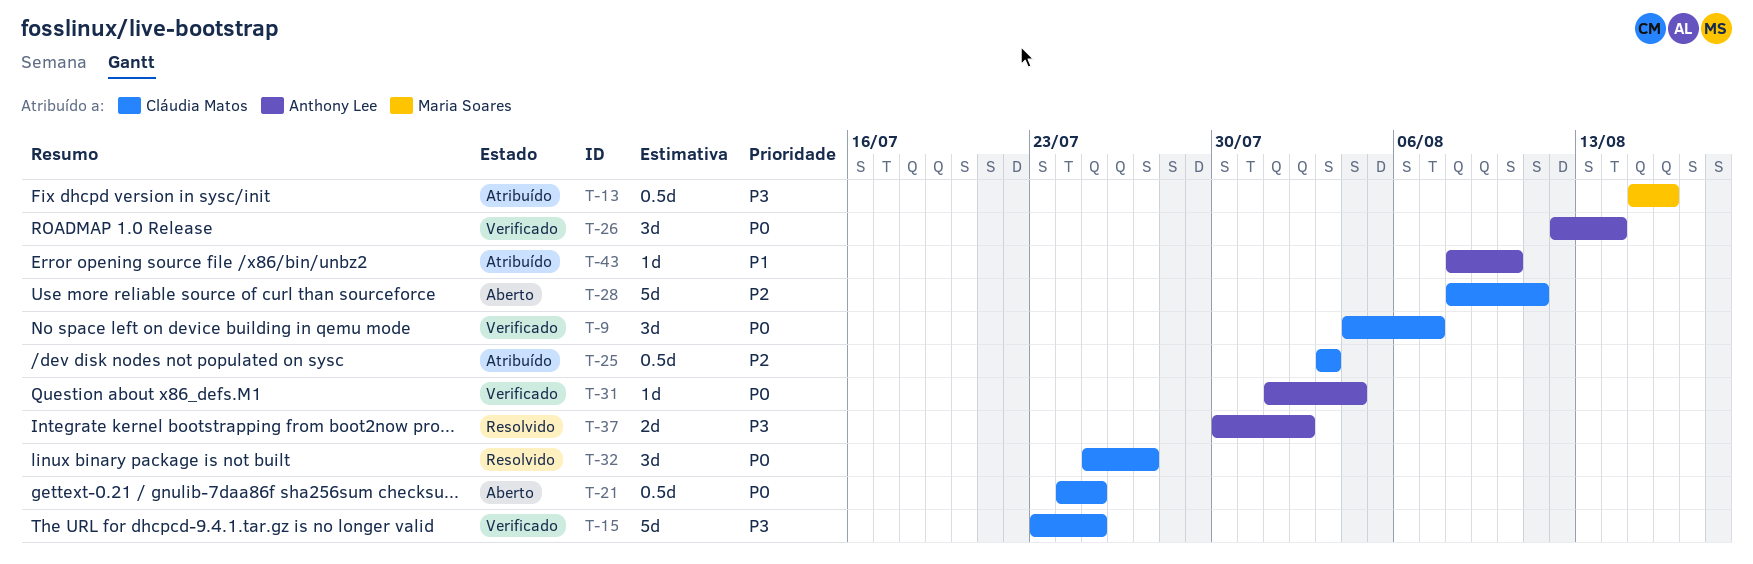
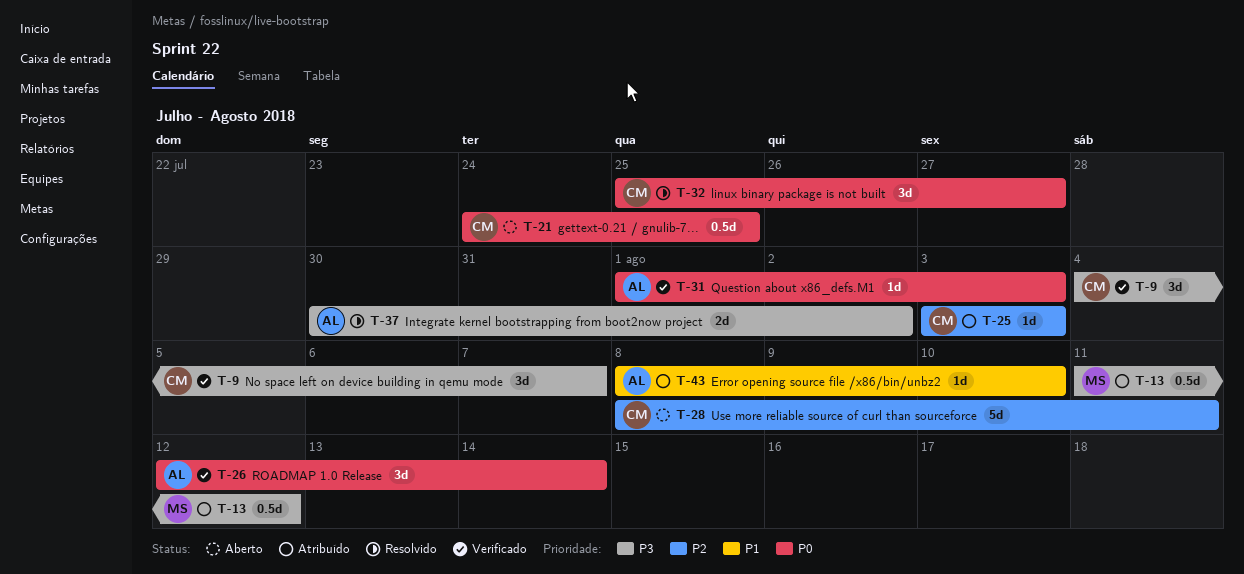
T-9, priority: P0 -> P3
T-13, start: Aug 15 -> Aug 11
T-13, due: Aug 16 -> Aug 12
T-15: present -> none
T-25, estimate: 0.5d -> 1d
T-31, due: Aug 4 -> Aug 3

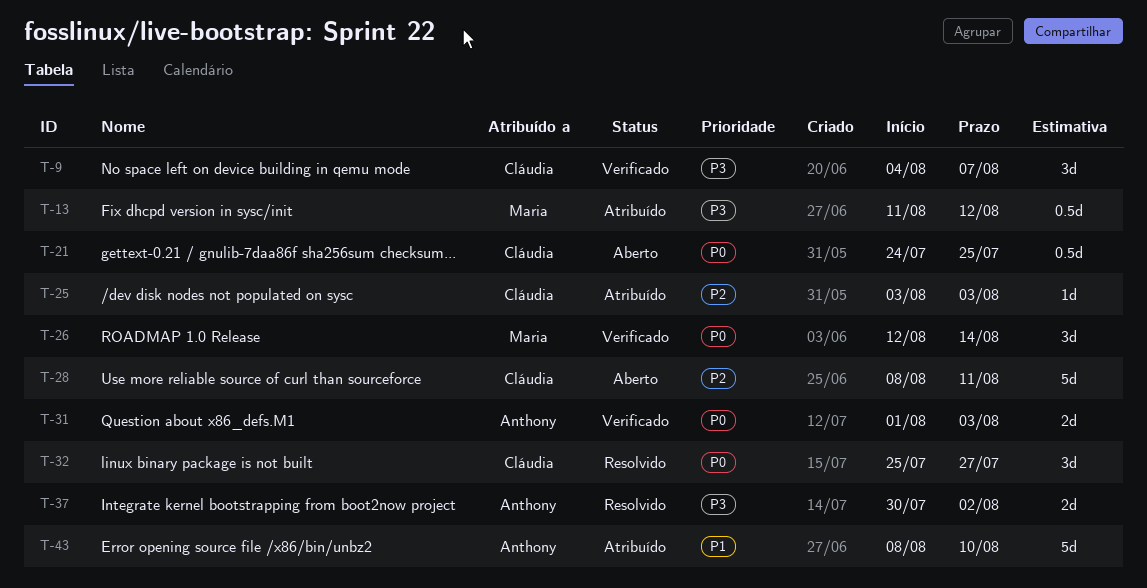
T-26, owner: Anthony -> Maria
T-31, estimate: 1d -> 2d
T-43, estimate: 1d -> 5d

